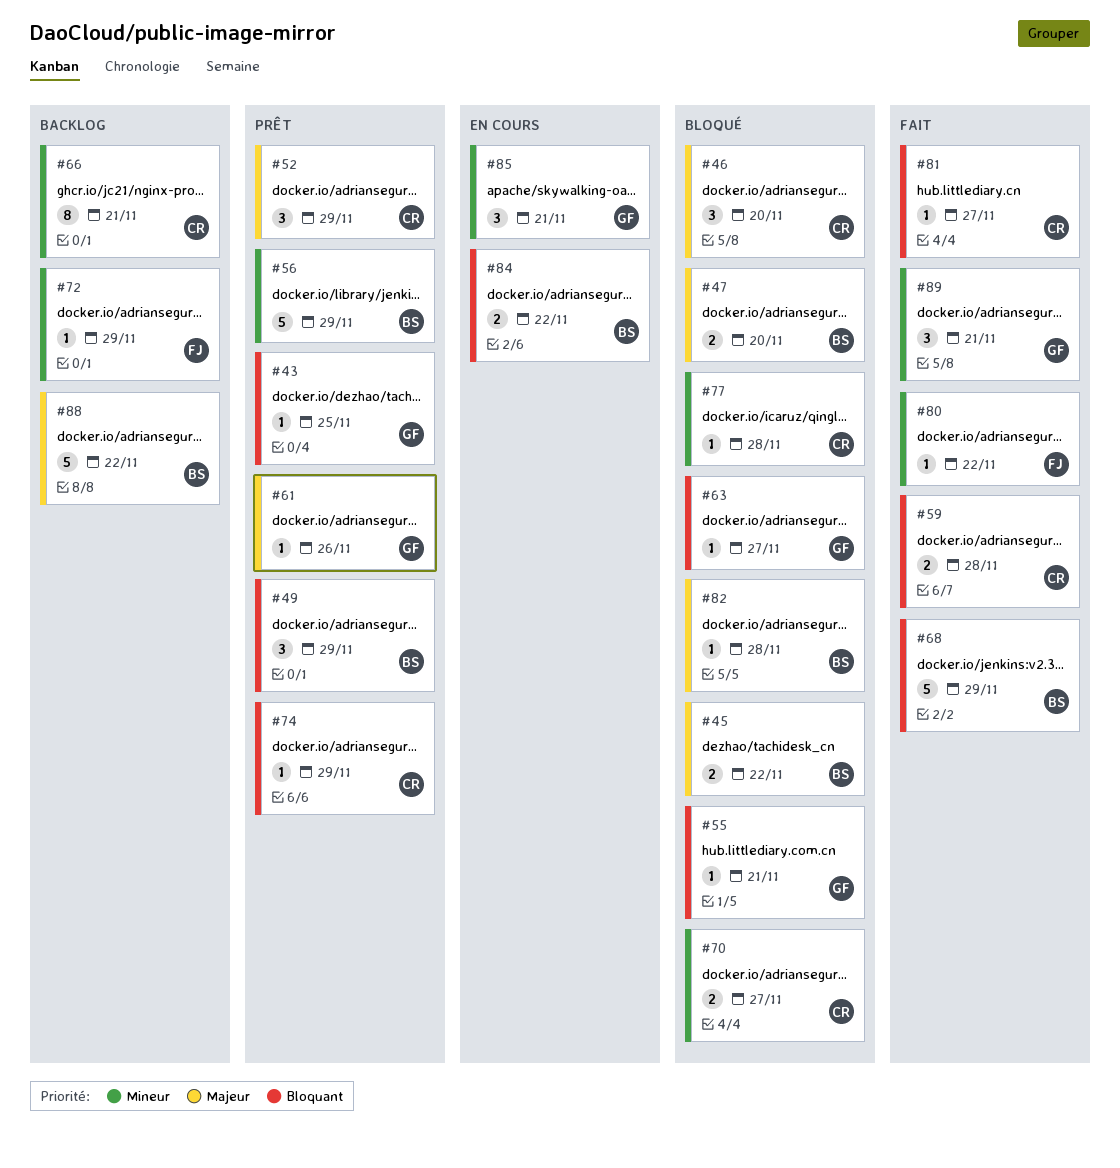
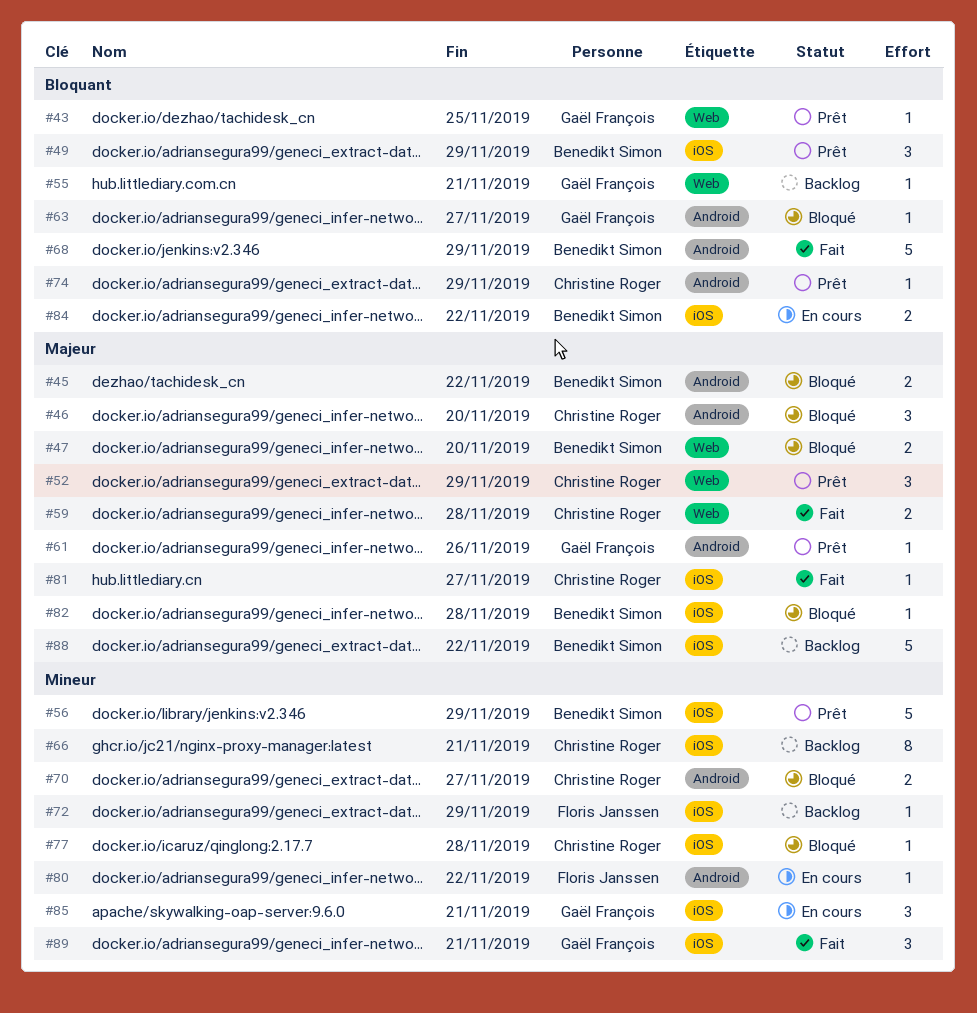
#55, status: Bloqué -> Backlog
#59, priority: Bloquant -> Majeur
#80, status: Fait -> En cours
#81, priority: Bloquant -> Majeur

